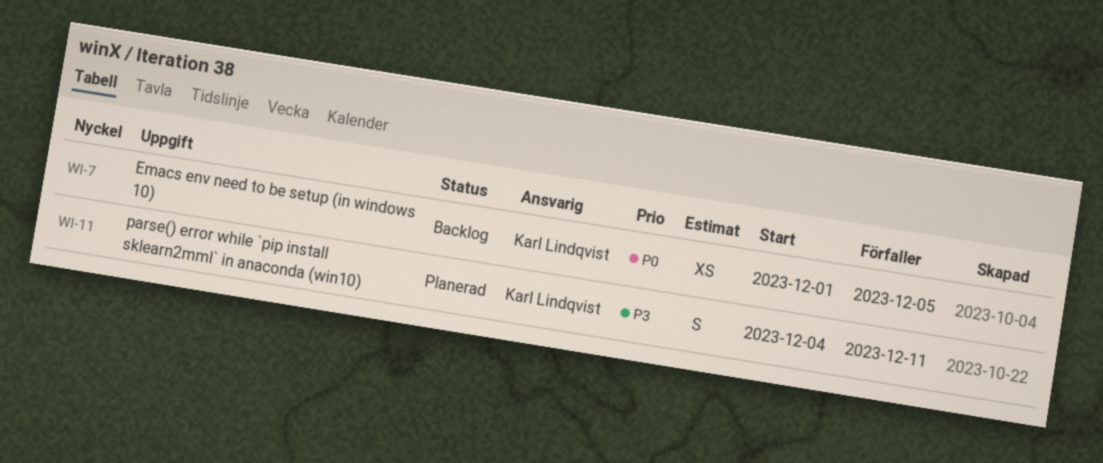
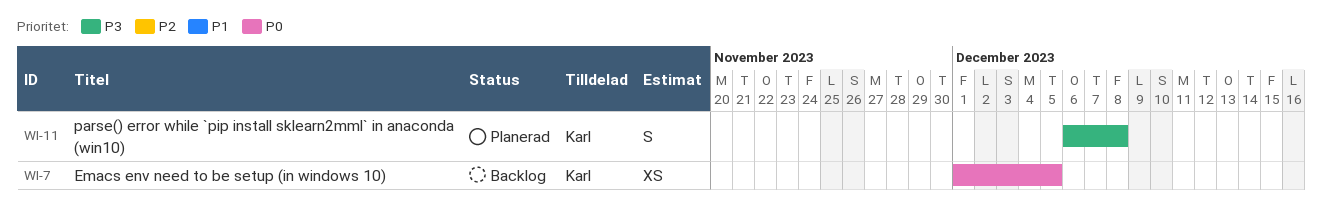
WI-11, start: Dec 4 -> Dec 6
WI-11, due: Dec 11 -> Dec 8

